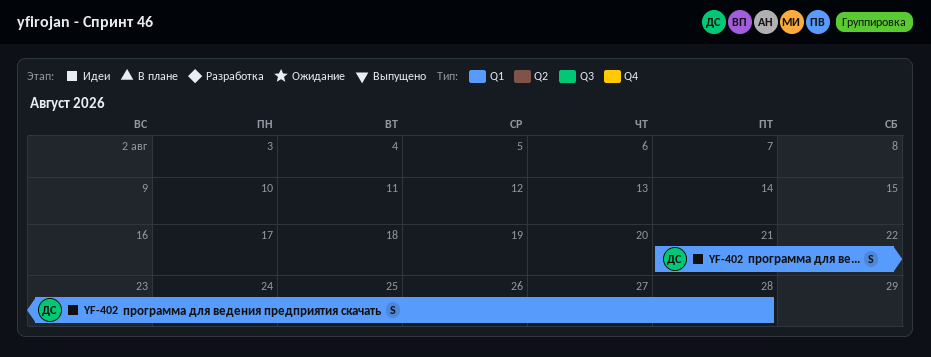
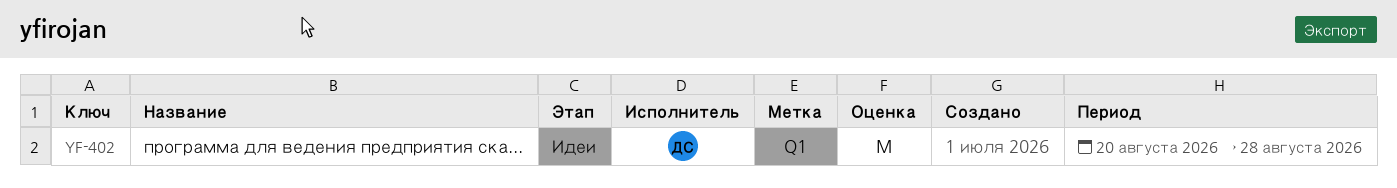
YF-402, estimate: S -> M
YF-402, start: Aug 21 -> Aug 20

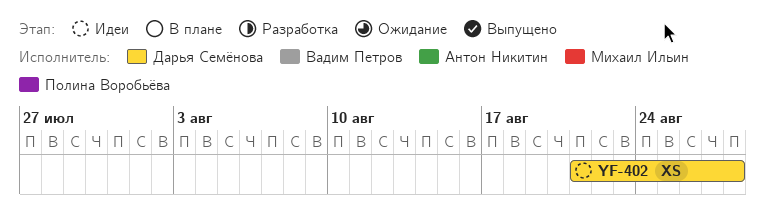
YF-402, estimate: M -> XS
YF-402, start: Aug 20 -> Aug 21

